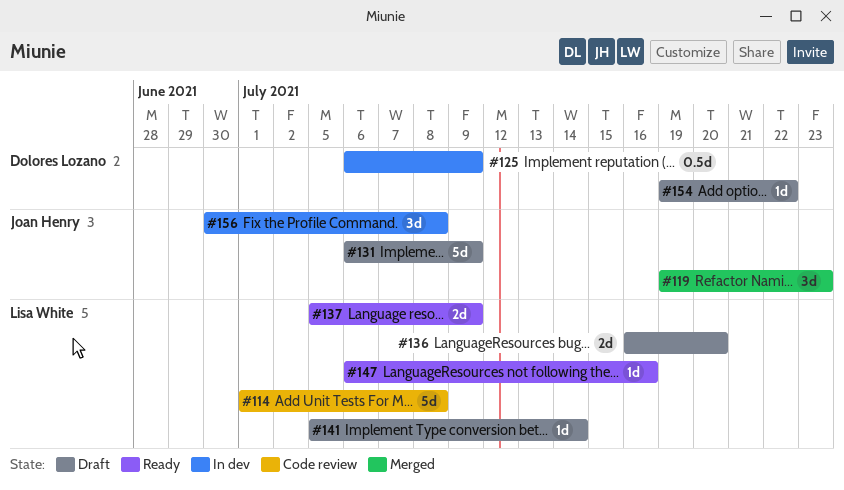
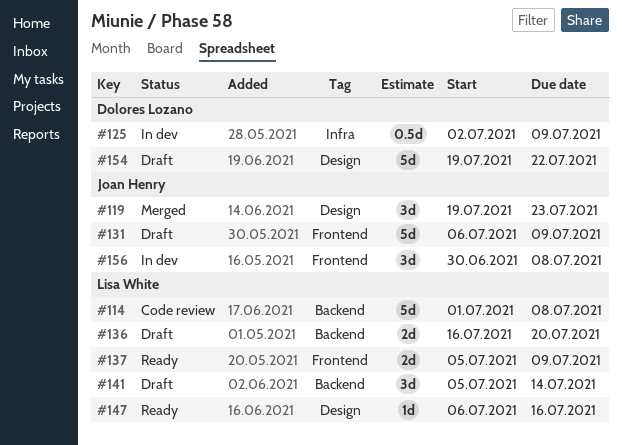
#125, start: Jul 6 -> Jul 2
#141, estimate: 1d -> 3d
#154, estimate: 1d -> 5d

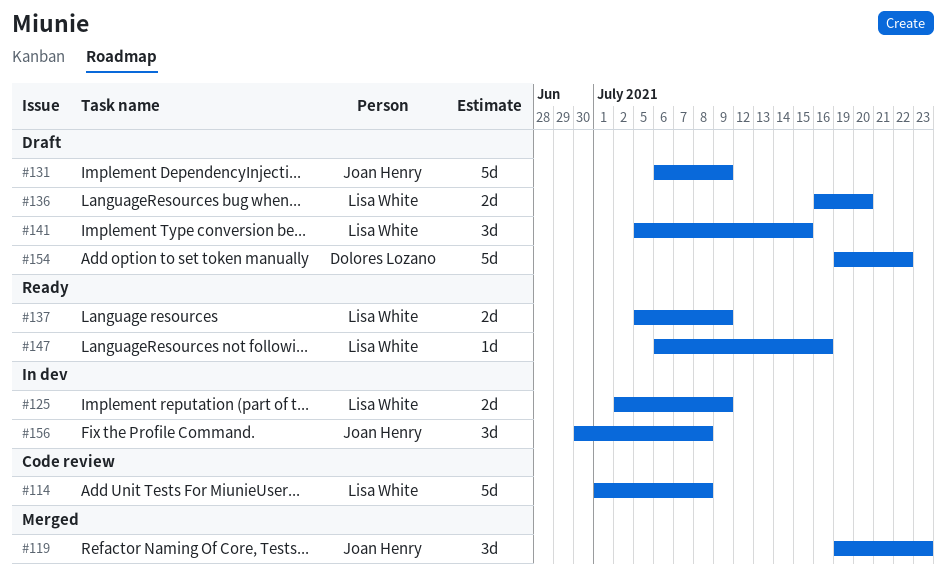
#125, owner: Dolores Lozano -> Lisa White
#125, estimate: 0.5d -> 2d
#141, due: Jul 14 -> Jul 15

